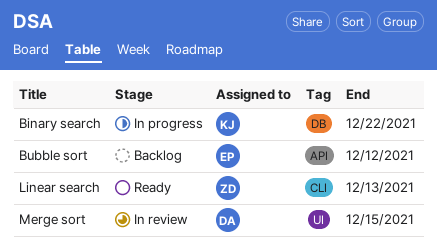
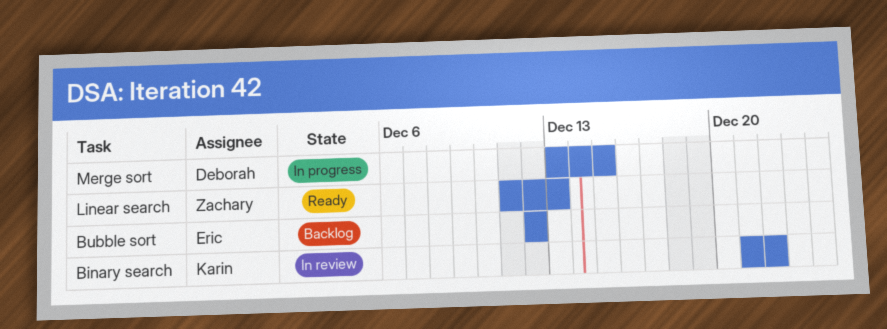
Binary search, status: In progress -> In review
Merge sort, status: In review -> In progress

